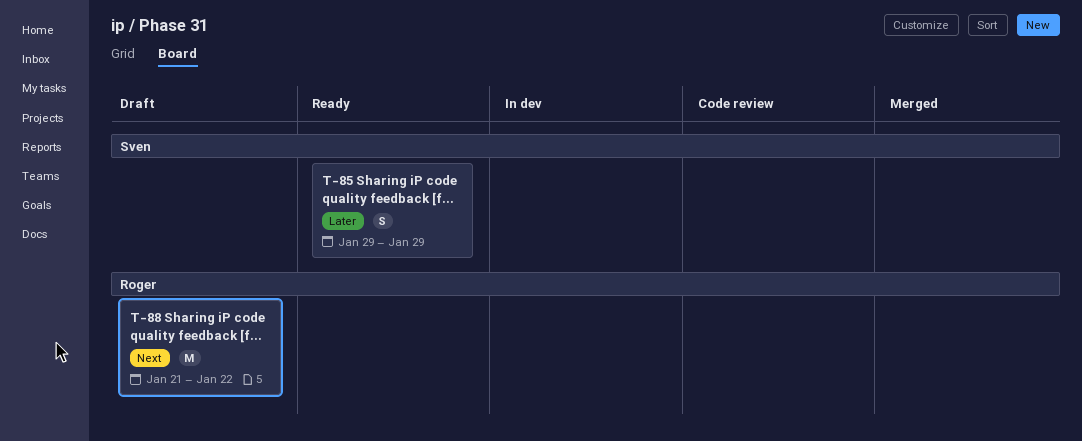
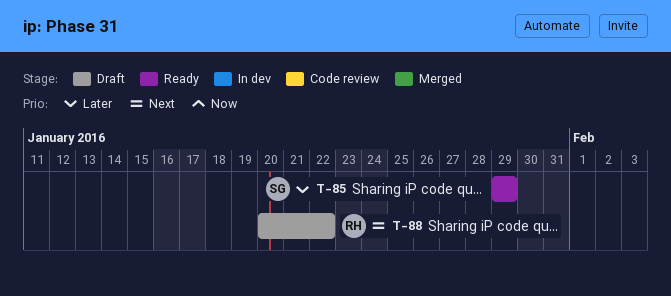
T-88, start: Jan 21 -> Jan 20

